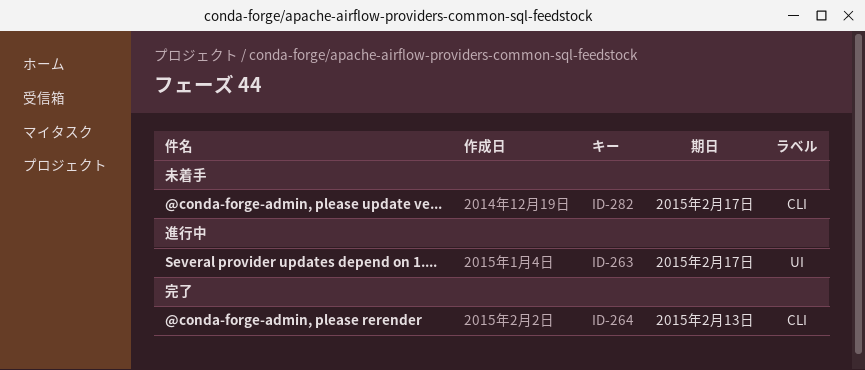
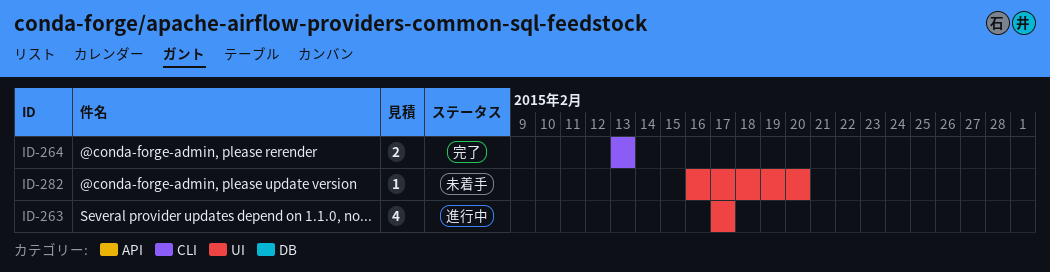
ID-282, label: CLI -> UI
ID-282, due: Feb 17 -> Feb 20

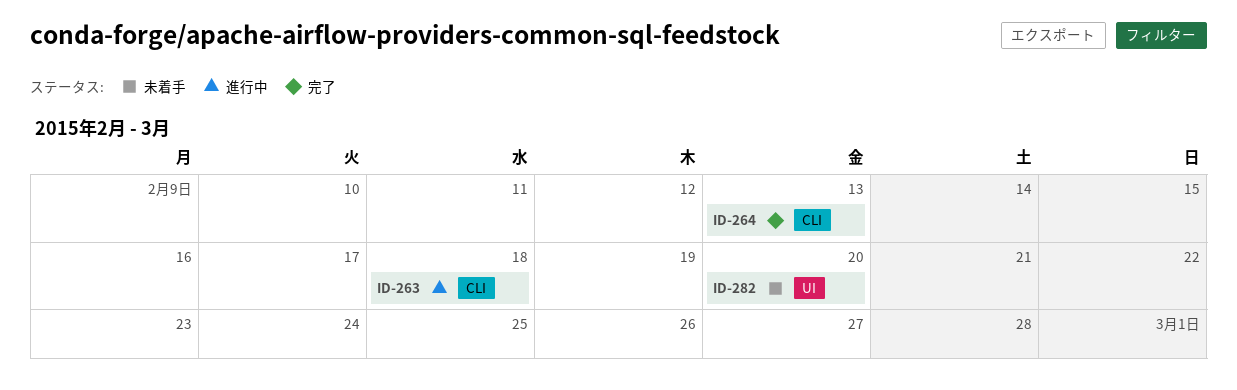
ID-263, label: UI -> CLI
ID-263, due: Feb 17 -> Feb 18

